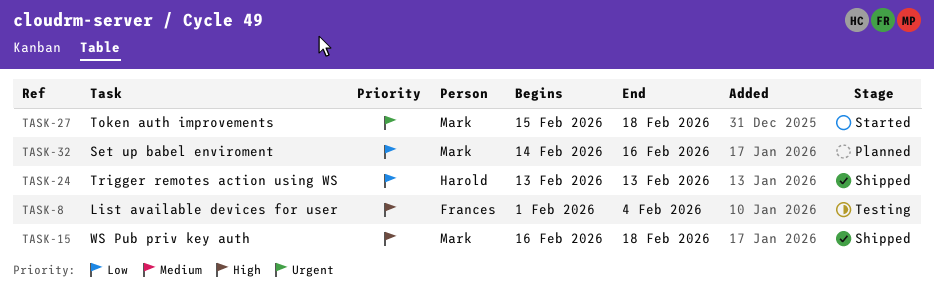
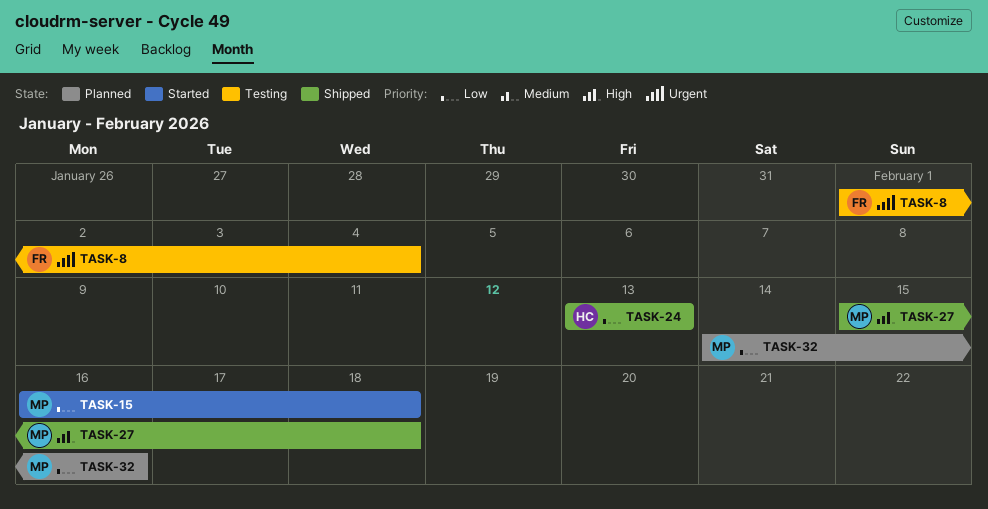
TASK-8, priority: High -> Urgent
TASK-15, status: Shipped -> Started
TASK-15, priority: High -> Low
TASK-27, status: Started -> Shipped
TASK-27, priority: Urgent -> High

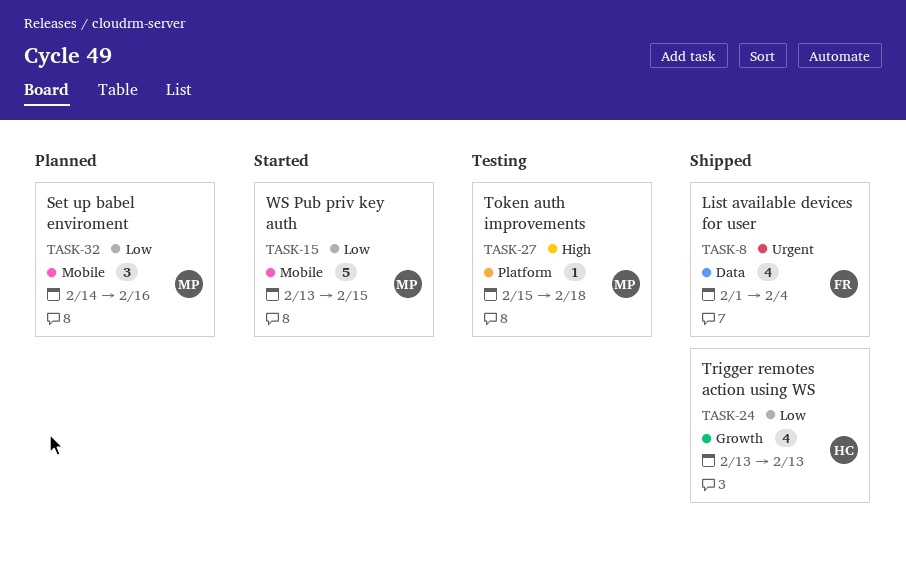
TASK-8, status: Testing -> Shipped
TASK-15, start: Feb 16 -> Feb 13
TASK-15, due: Feb 18 -> Feb 15
TASK-27, status: Shipped -> Testing

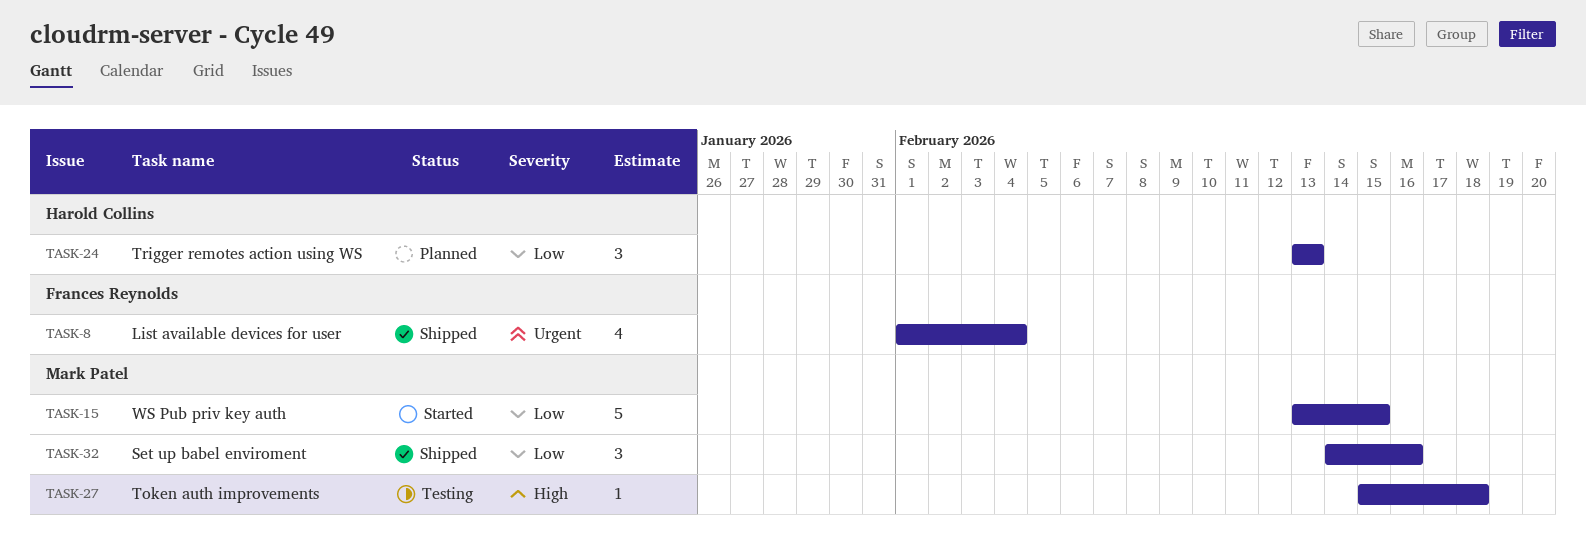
TASK-24, status: Shipped -> Planned
TASK-24, estimate: 4 -> 3
TASK-32, status: Planned -> Shipped

